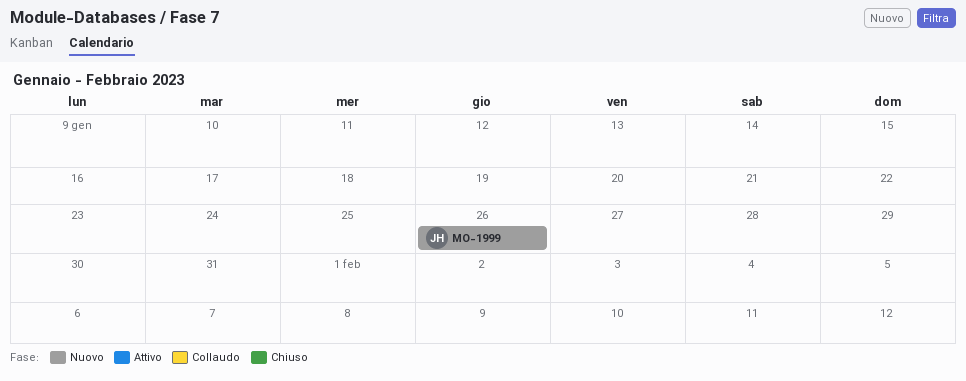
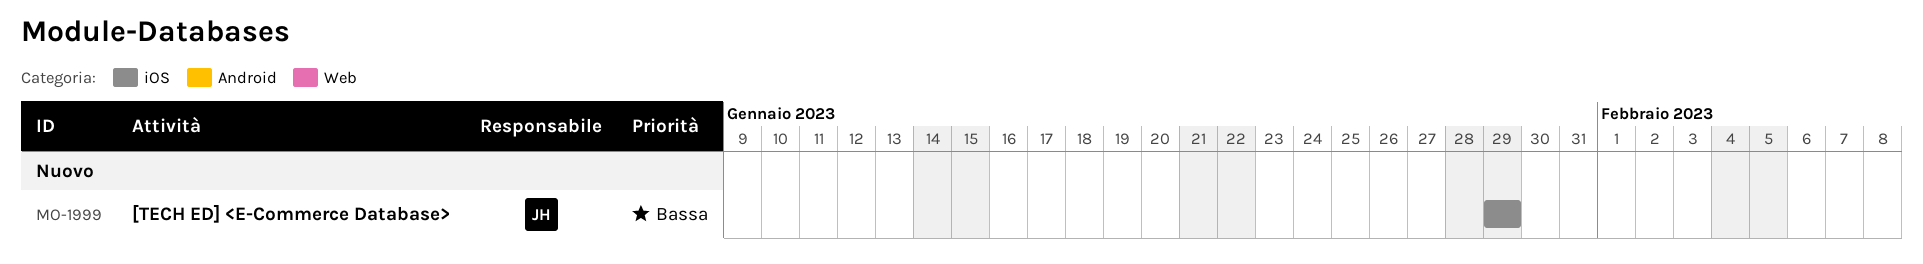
MO-1999, start: Jan 26 -> Jan 29
MO-1999, due: Jan 26 -> Jan 29

